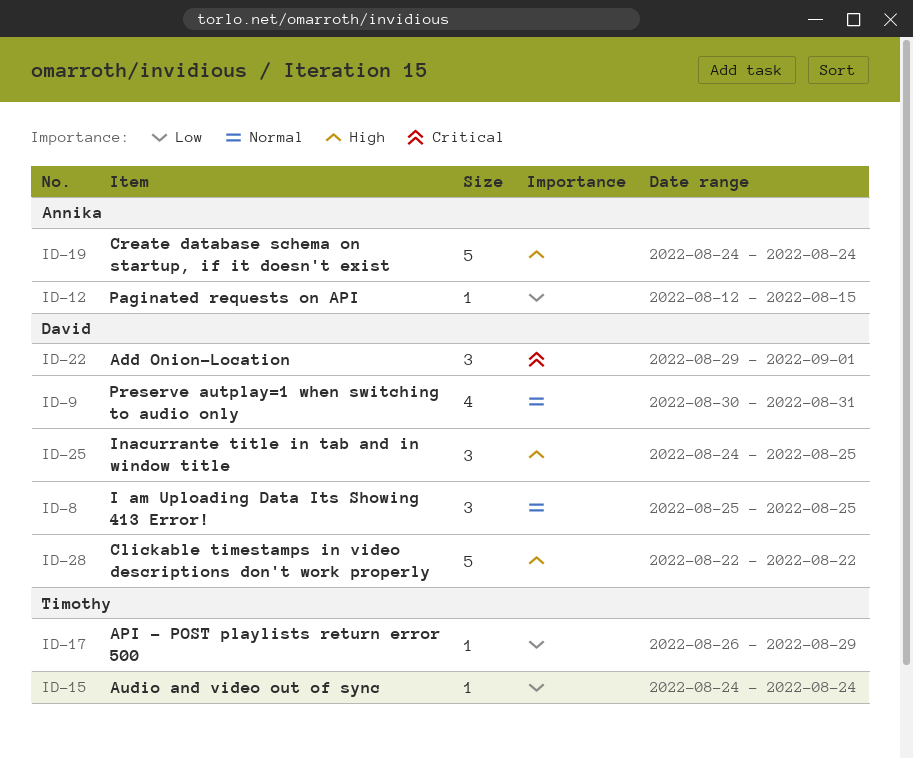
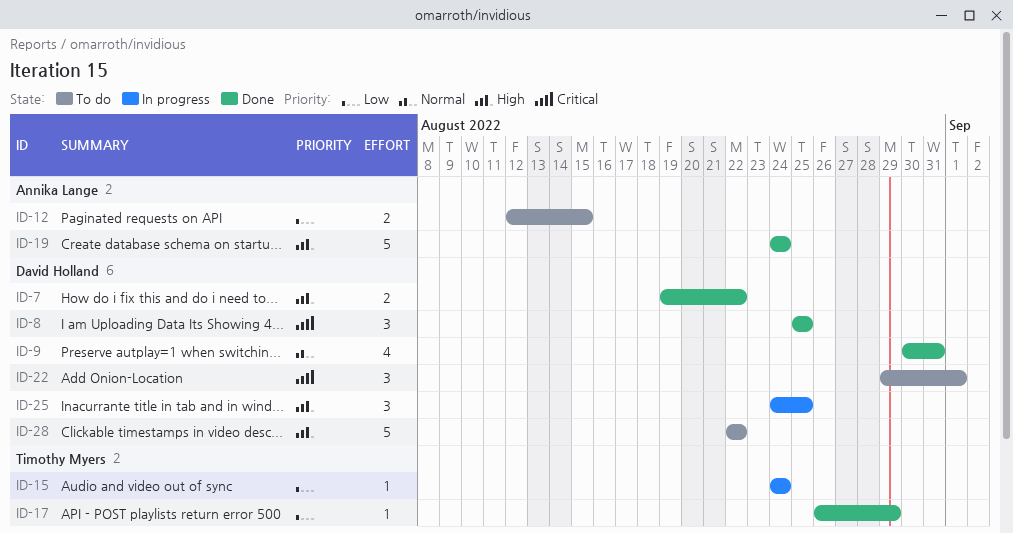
ID-7: none -> present
ID-8, priority: Normal -> Critical
ID-12, estimate: 1 -> 2

